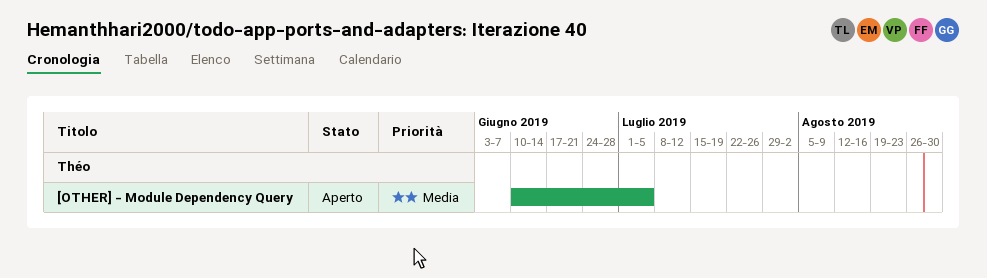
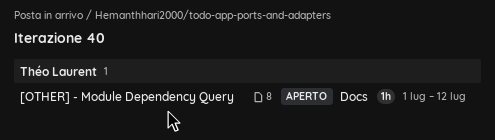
[OTHER] - Module Dependency Query, start: Jun 10 -> Jul 1
[OTHER] - Module Dependency Query, due: Jul 5 -> Jul 12

